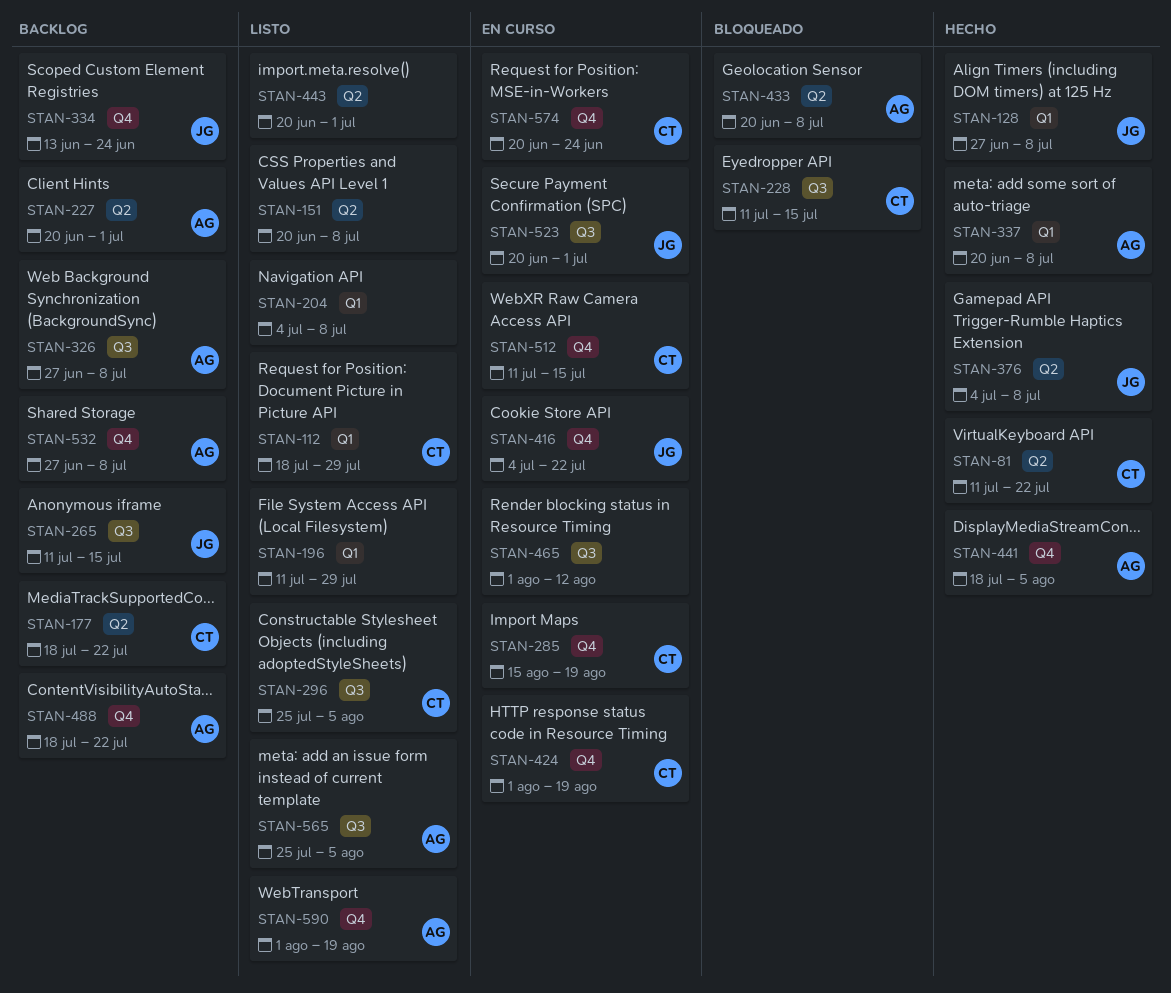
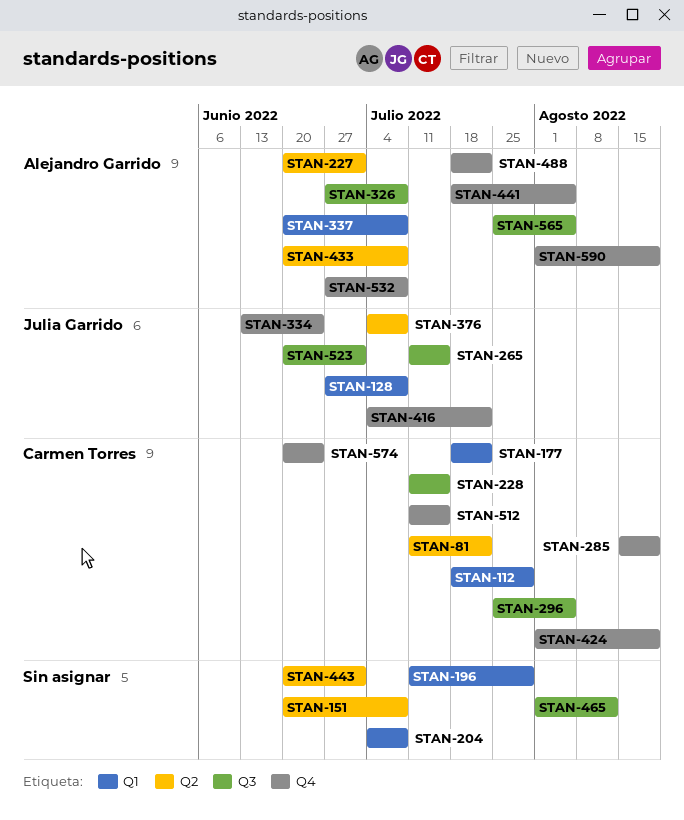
STAN-177, label: Q2 -> Q1

